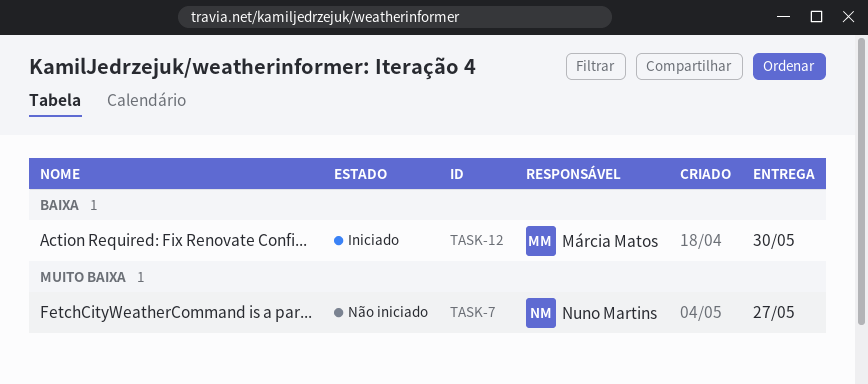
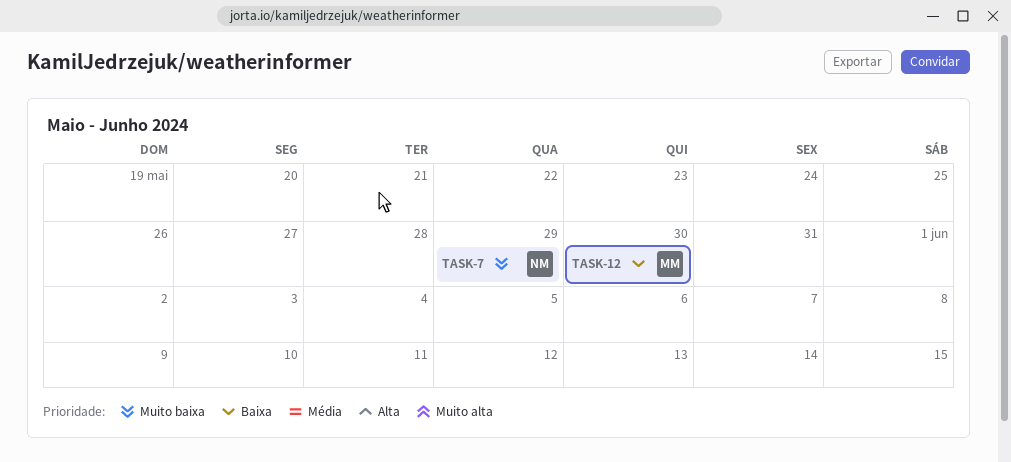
TASK-7, due: May 27 -> May 29

